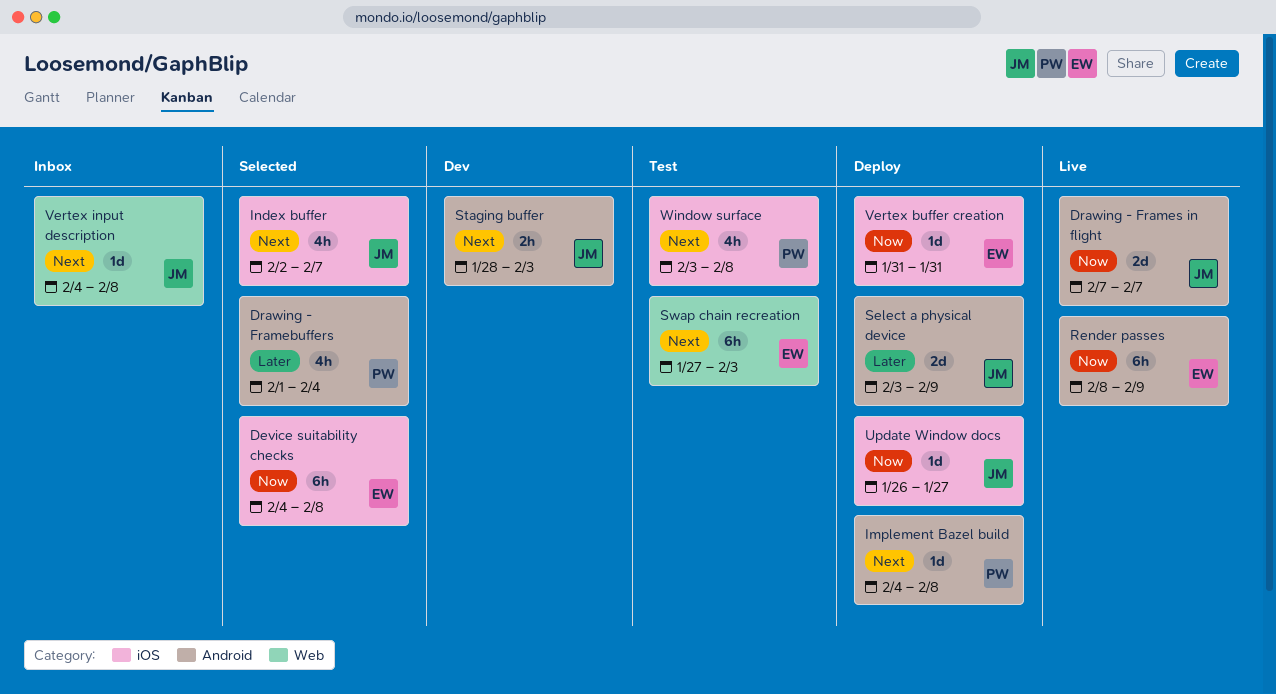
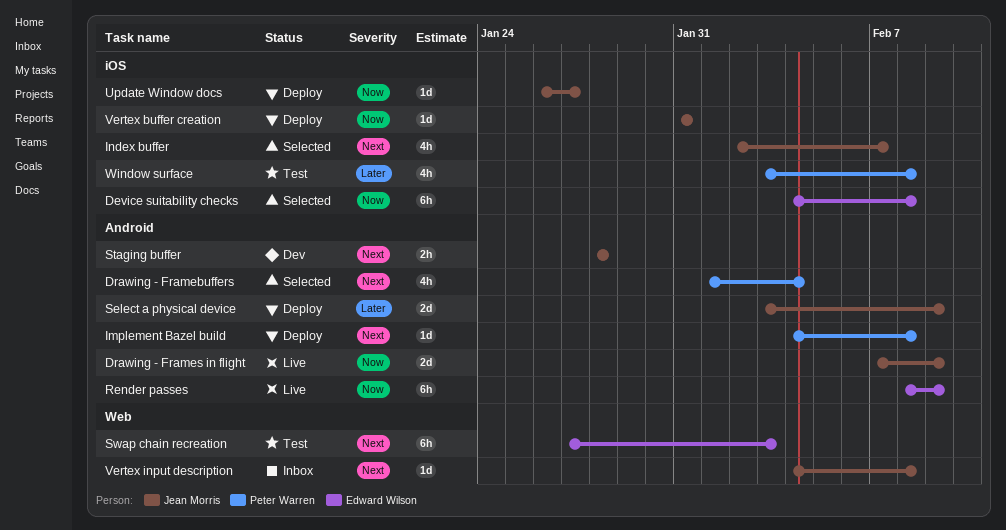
Drawing - Framebuffers, priority: Later -> Next
Drawing - Frames in flight, due: Feb 7 -> Feb 9
Staging buffer, due: Feb 3 -> Jan 28
Vertex buffer creation, owner: Edward Wilson -> Jean Morris
Window surface, priority: Next -> Later

